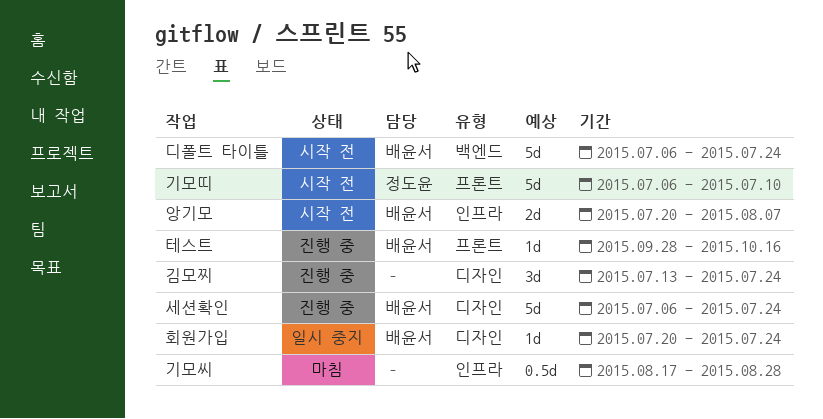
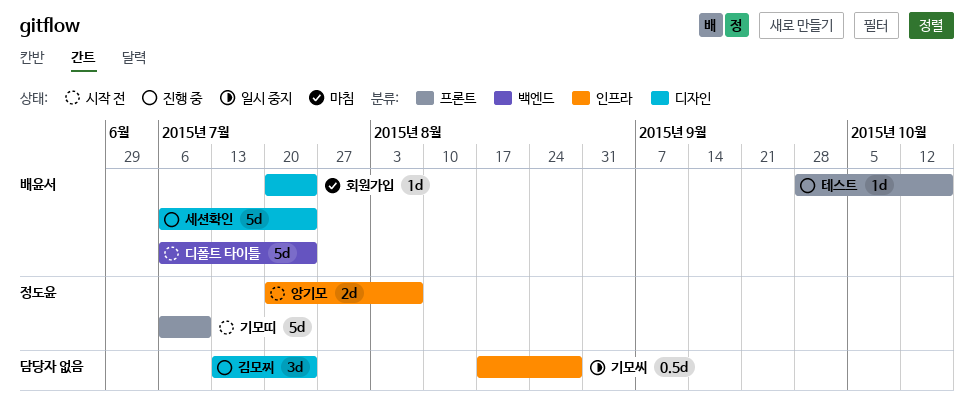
기모씨, status: 마침 -> 일시 중지
앙기모, owner: 배윤서 -> 정도윤
회원가입, status: 일시 중지 -> 마침

